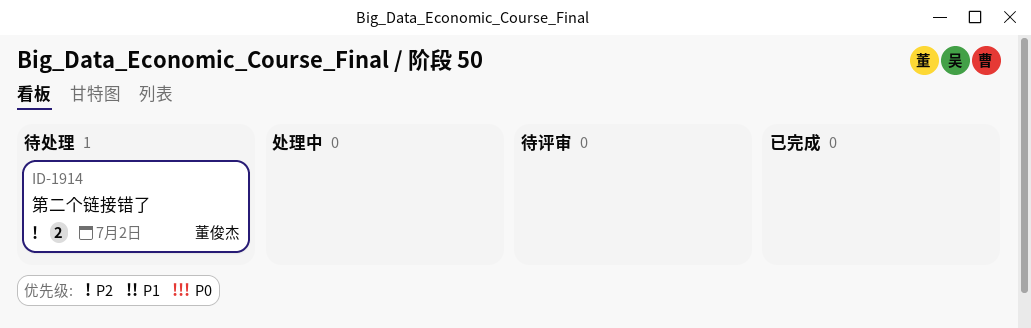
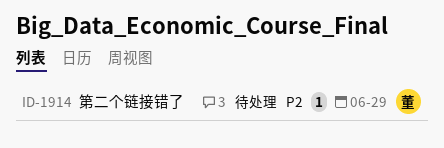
ID-1914, estimate: 2 -> 1
ID-1914, due: Jul 2 -> Jun 29

